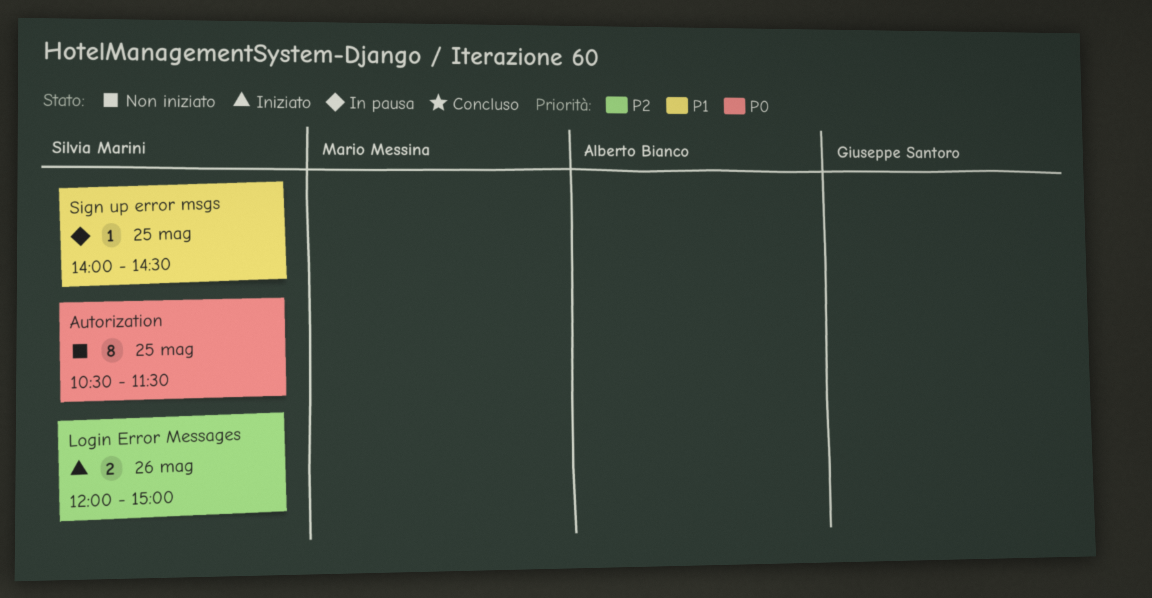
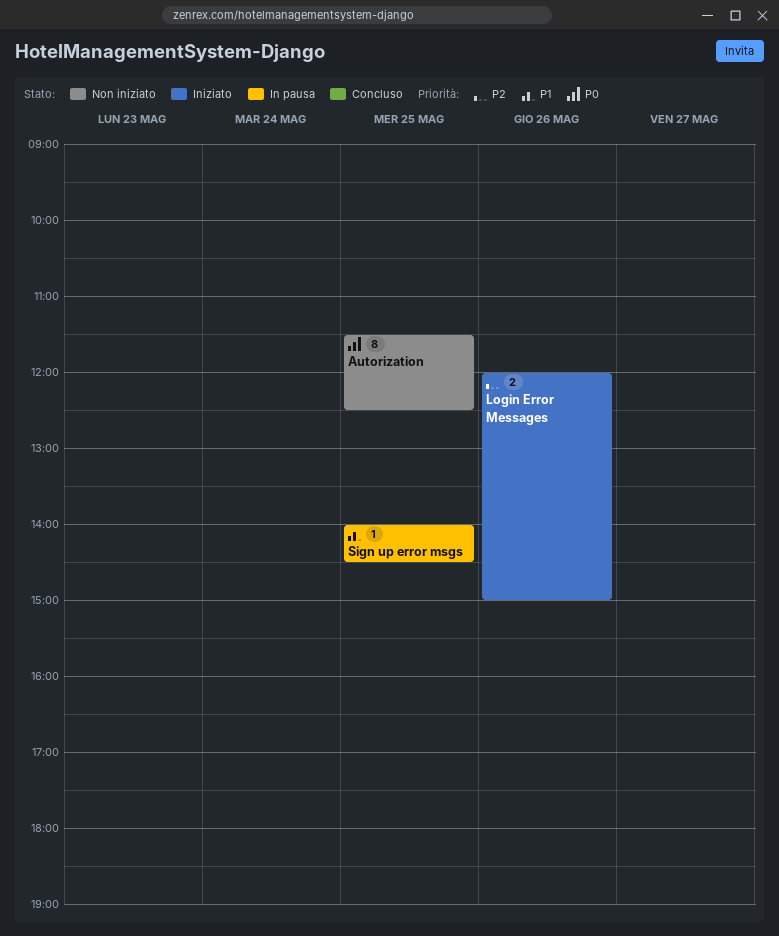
Autorization, begins: 10:30 -> 11:30
Autorization, ends: 11:30 -> 12:30

